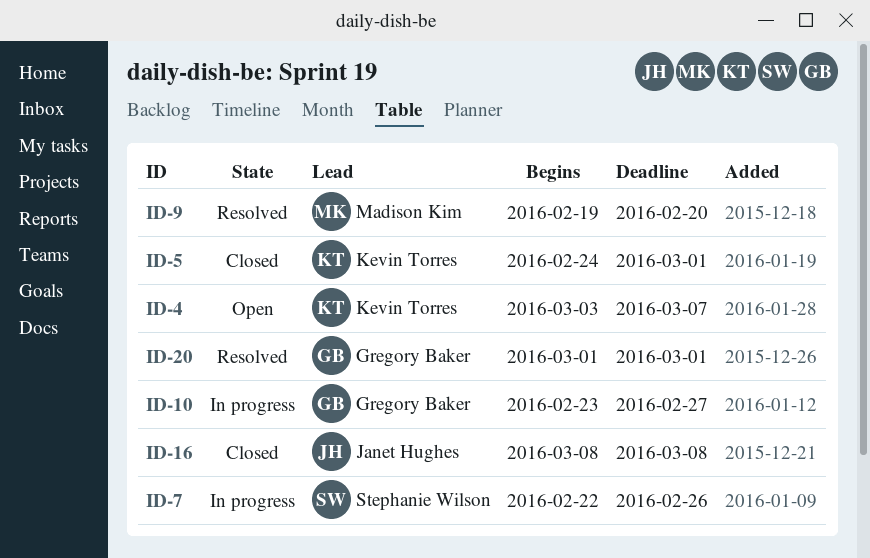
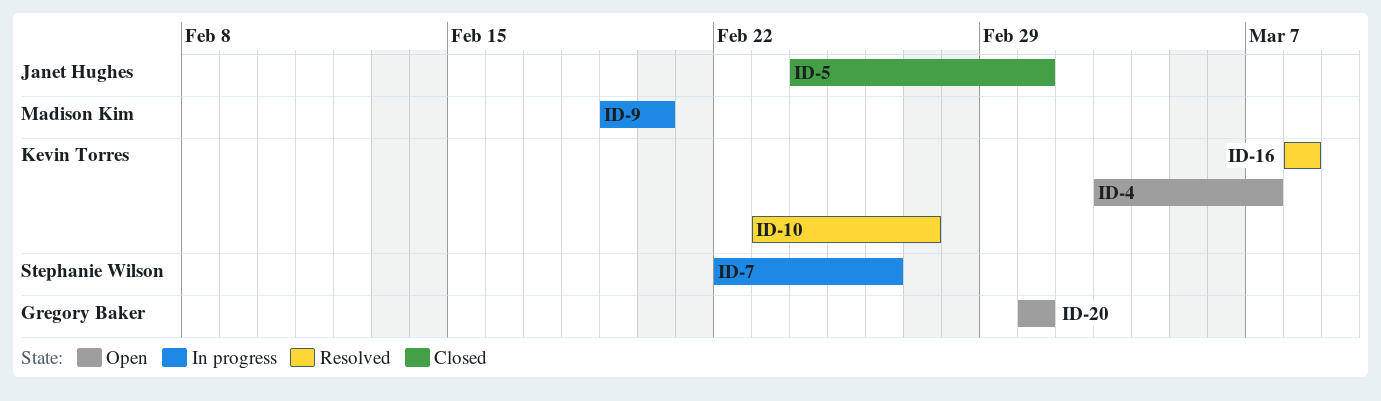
ID-5, owner: Kevin Torres -> Janet Hughes
ID-9, status: Resolved -> In progress
ID-10, status: In progress -> Resolved
ID-10, owner: Gregory Baker -> Kevin Torres
ID-16, status: Closed -> Resolved
ID-16, owner: Janet Hughes -> Kevin Torres
ID-20, status: Resolved -> Open

